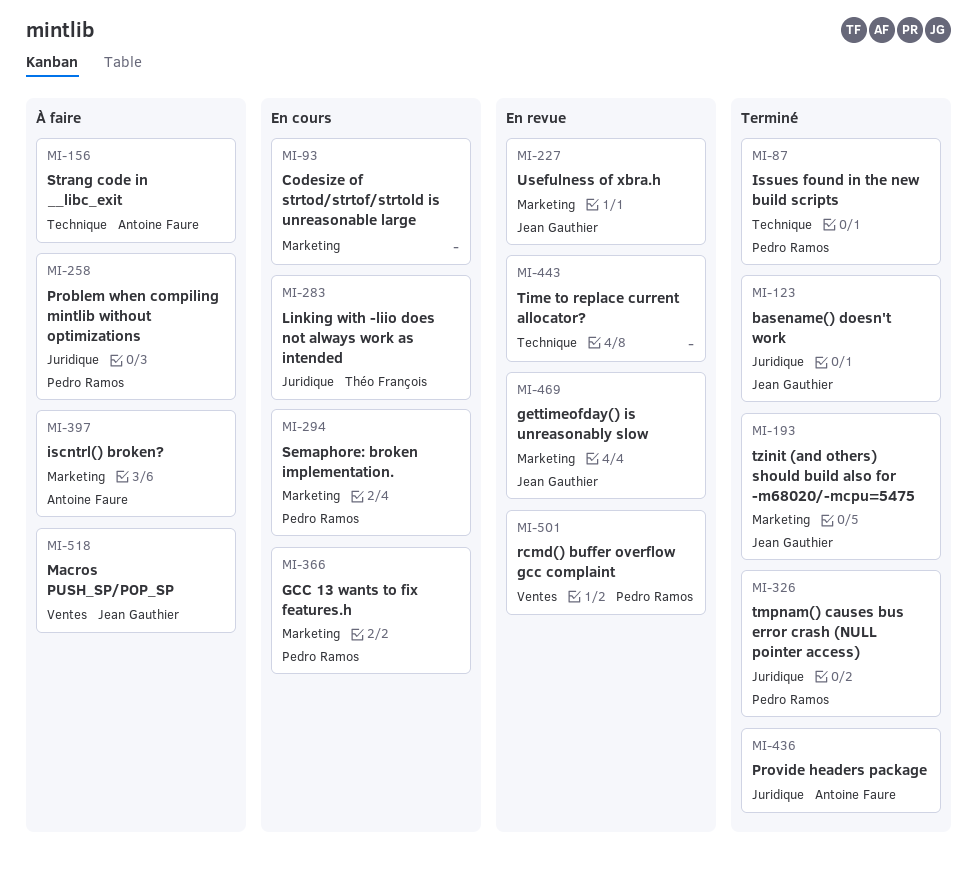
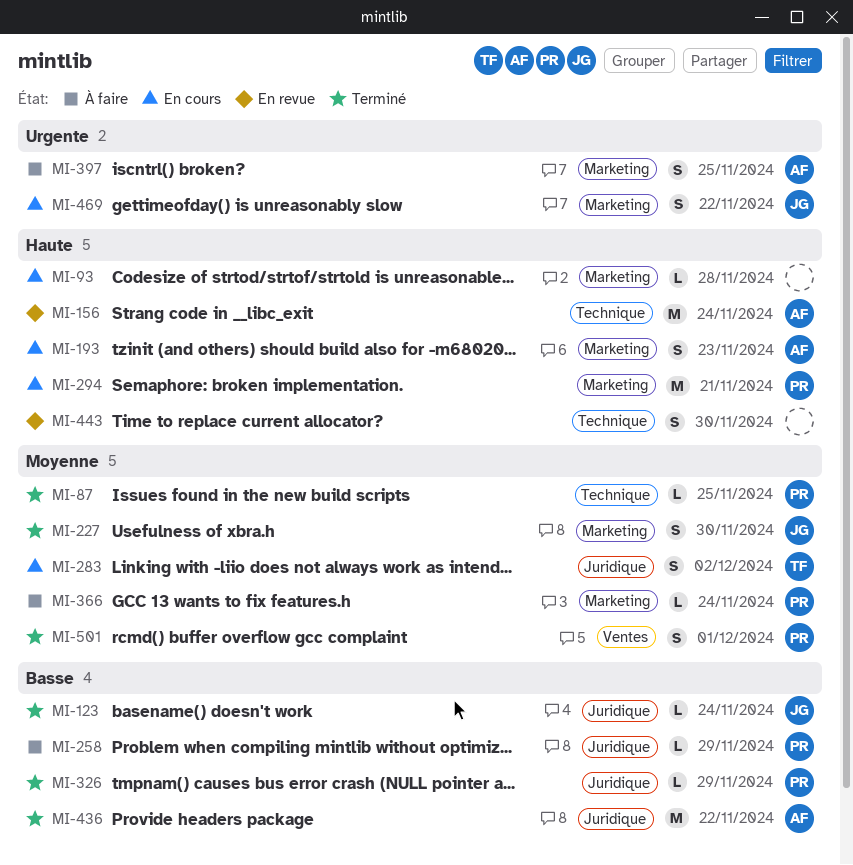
MI-156, status: À faire -> En revue
MI-193, status: Terminé -> En cours
MI-193, owner: Jean Gauthier -> Antoine Faure
MI-227, status: En revue -> Terminé
MI-366, status: En cours -> À faire
MI-469, status: En revue -> En cours
MI-501, status: En revue -> Terminé
MI-518: present -> none

